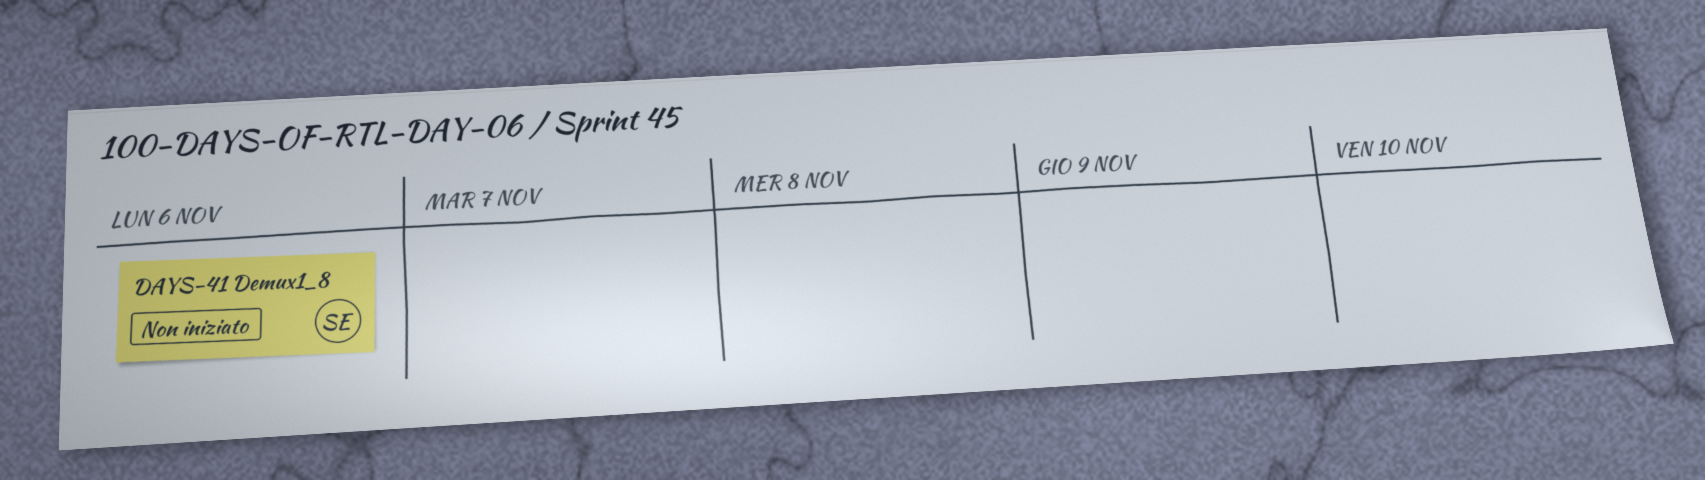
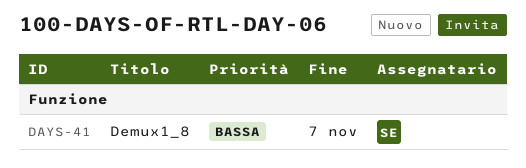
DAYS-41, due: Nov 6 -> Nov 7

